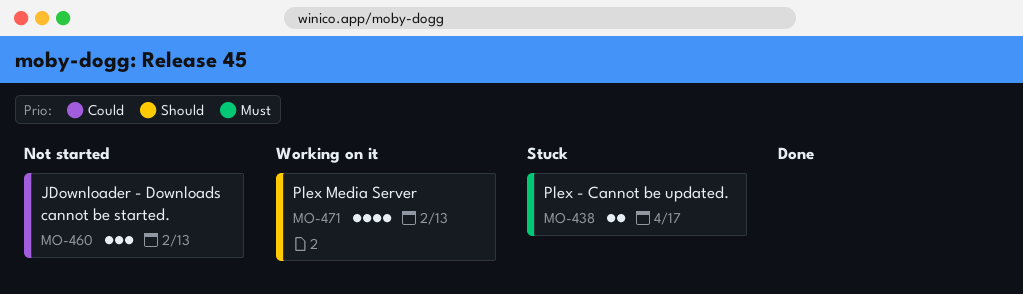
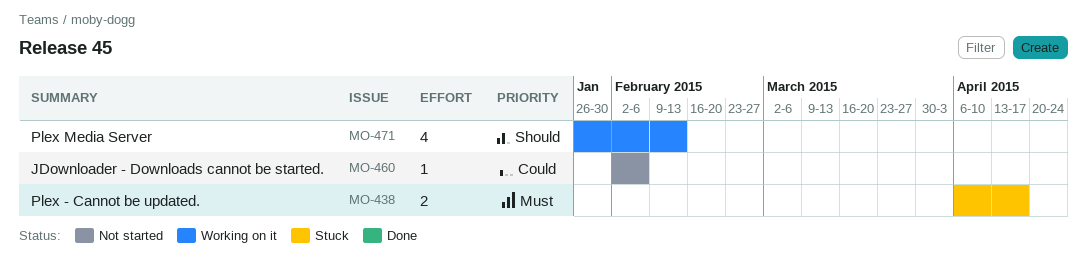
MO-460, estimate: 3 -> 1
MO-460, due: Feb 13 -> Feb 6

